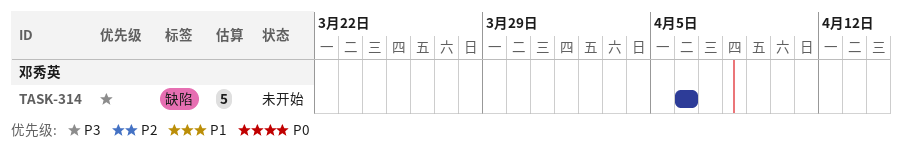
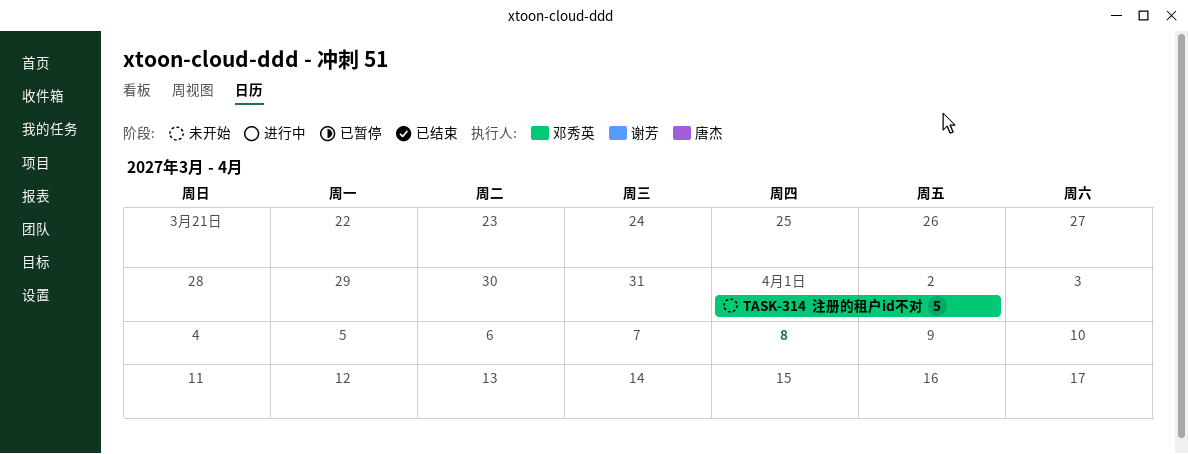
TASK-314, start: Apr 6 -> Apr 1
TASK-314, due: Apr 6 -> Apr 2

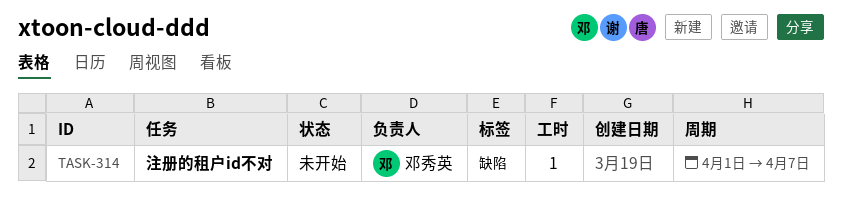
TASK-314, estimate: 5 -> 1
TASK-314, due: Apr 2 -> Apr 7

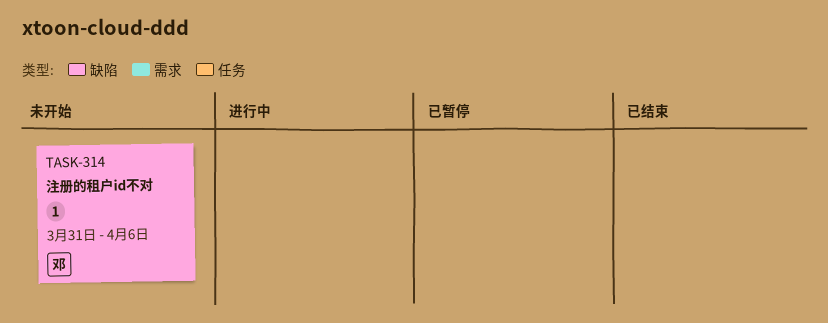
TASK-314, start: Apr 1 -> Mar 31
TASK-314, due: Apr 7 -> Apr 6

